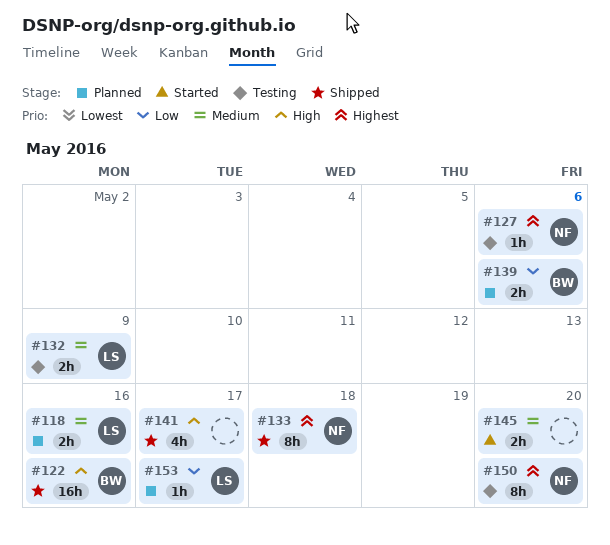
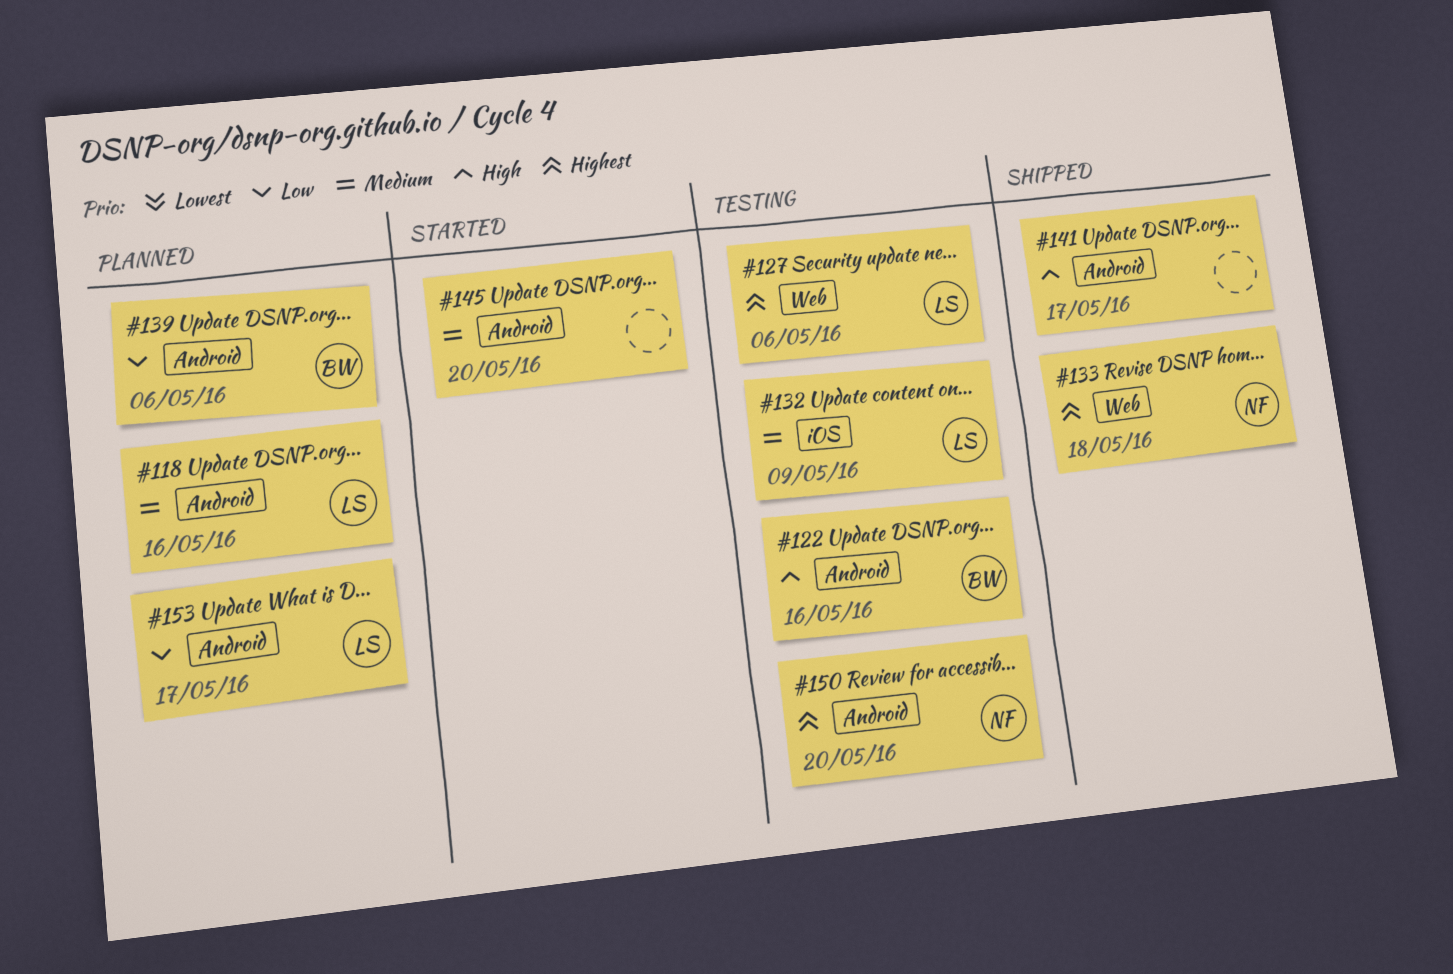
#122, status: Shipped -> Testing
#127, owner: NF -> LS

